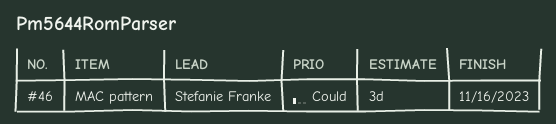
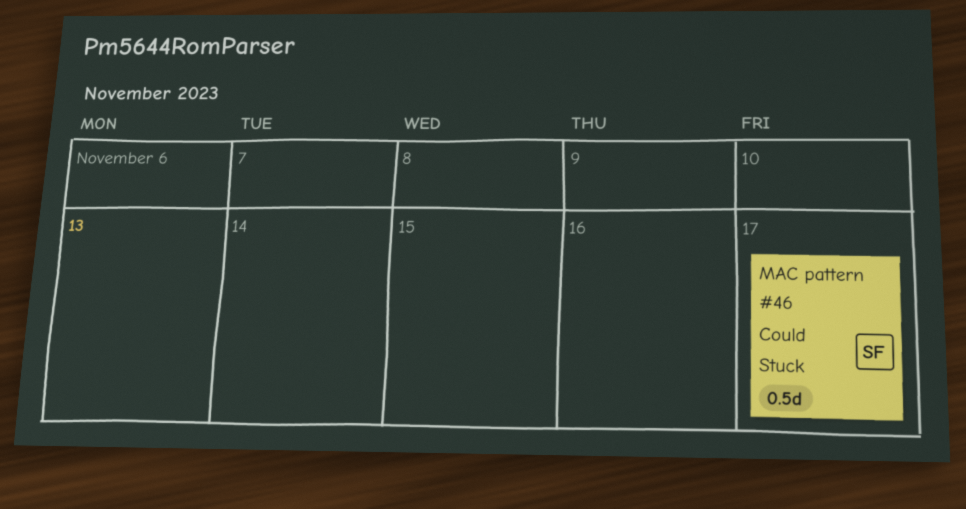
#46, estimate: 3d -> 0.5d
#46, due: Nov 16 -> Nov 17

